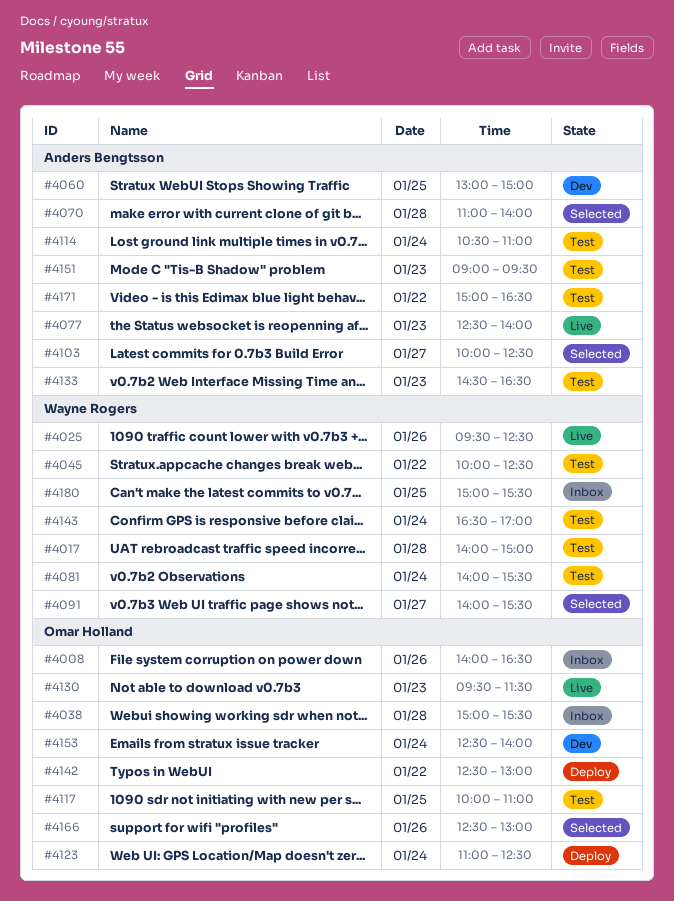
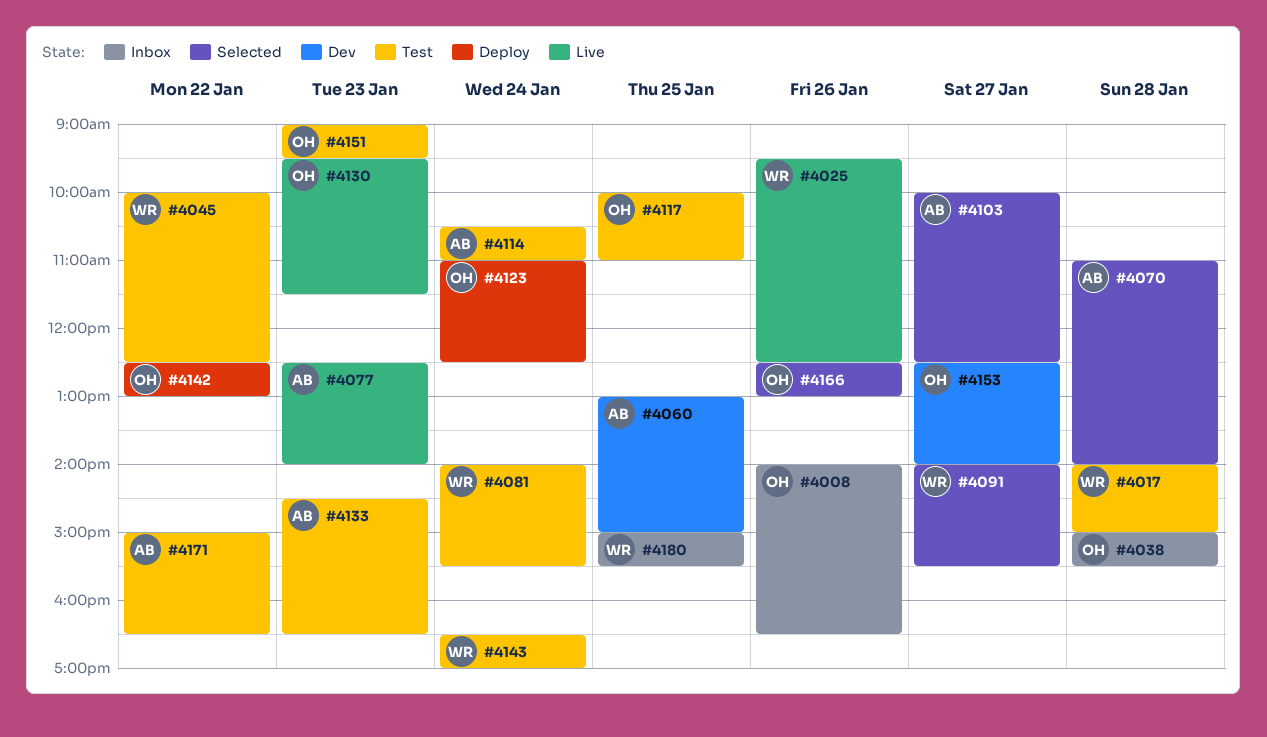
#4151, owner: Anders Bengtsson -> Omar Holland
#4153, day: Jan 24 -> Jan 27

